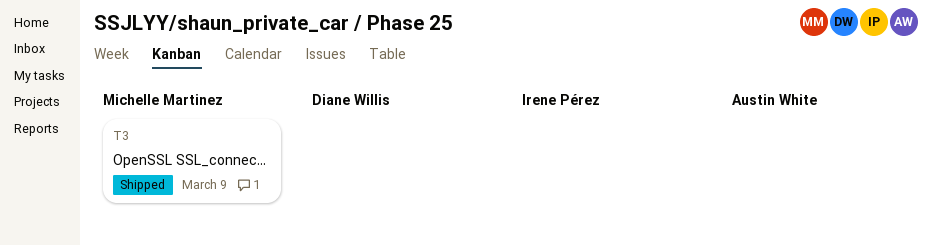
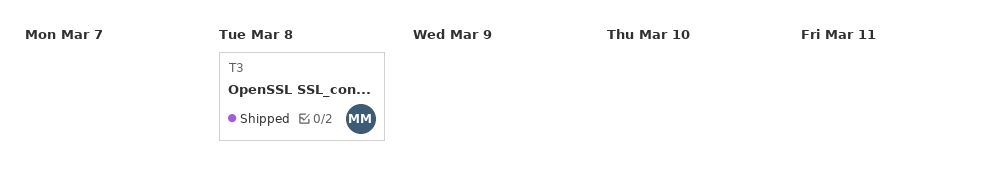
T3, due: Mar 9 -> Mar 8

